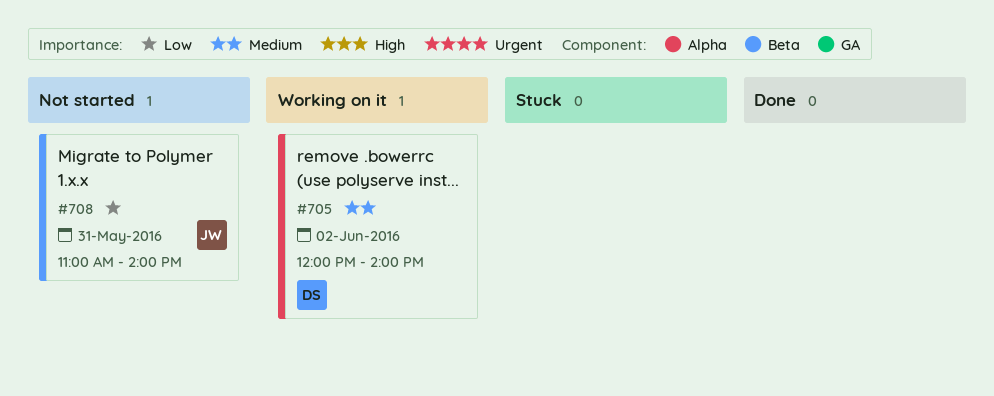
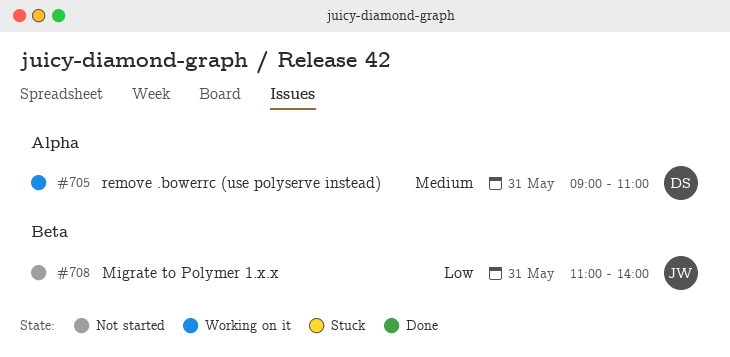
#705, day: Jun 2 -> May 31
#705, begins: 12:00 -> 09:00
#705, ends: 14:00 -> 11:00

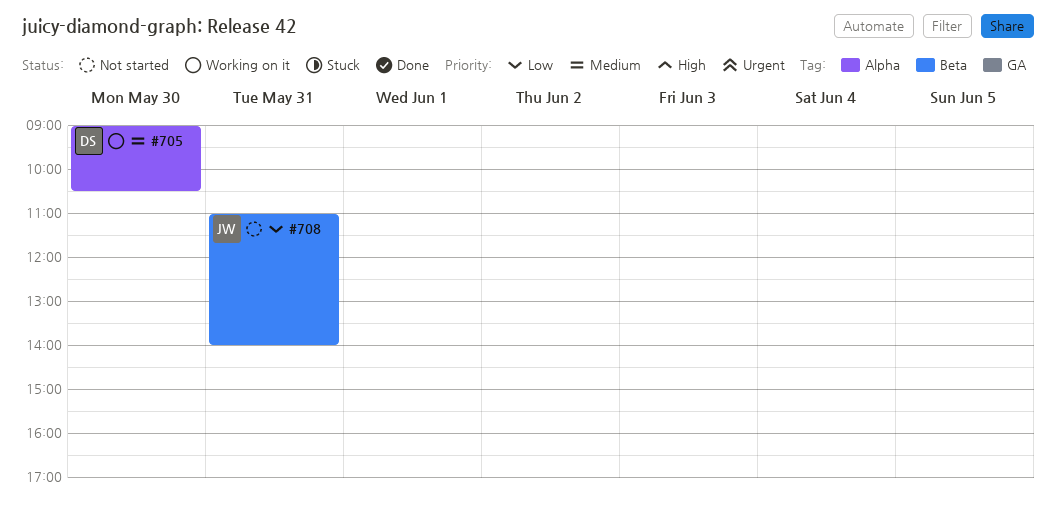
#705, day: May 31 -> May 30
#705, ends: 11:00 -> 10:30

